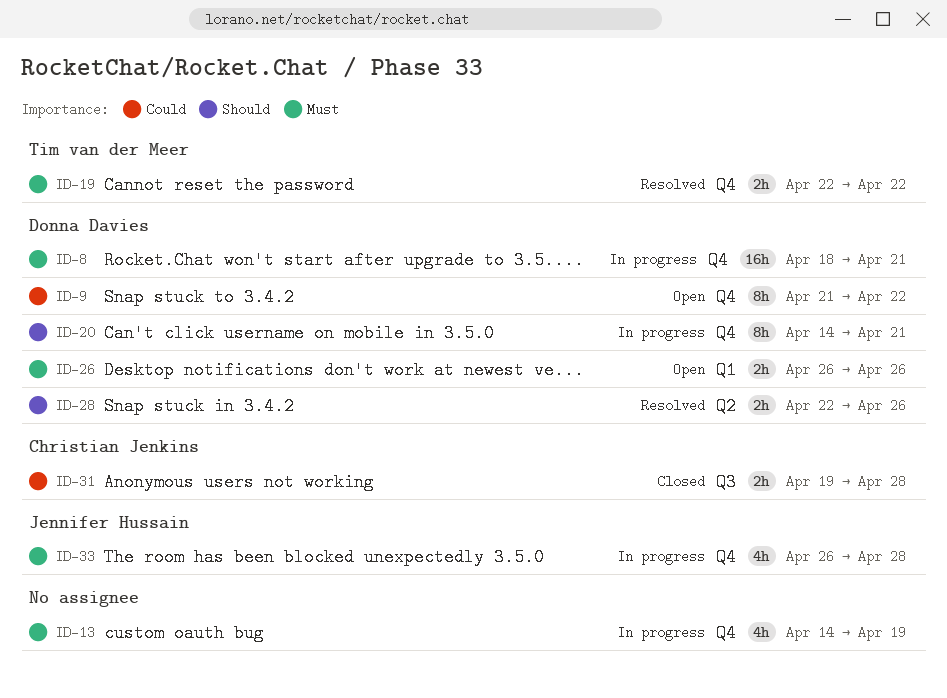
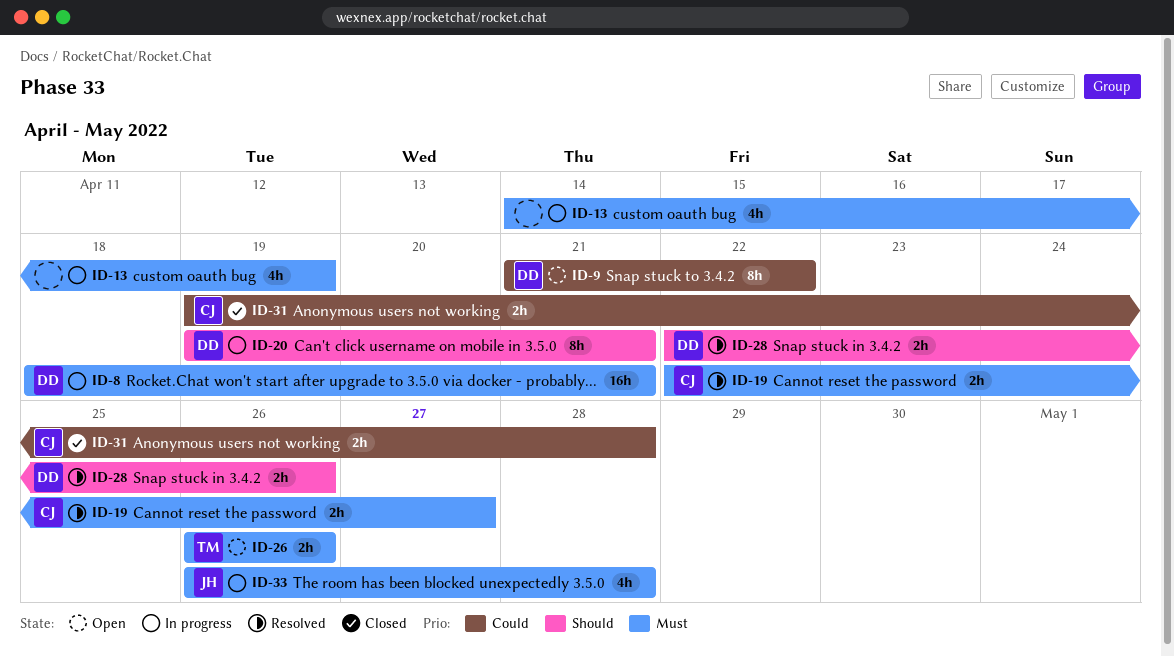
ID-19, owner: Tim van der Meer -> Christian Jenkins
ID-19, due: Apr 22 -> Apr 27
ID-20, start: Apr 14 -> Apr 19
ID-26, owner: Donna Davies -> Tim van der Meer

